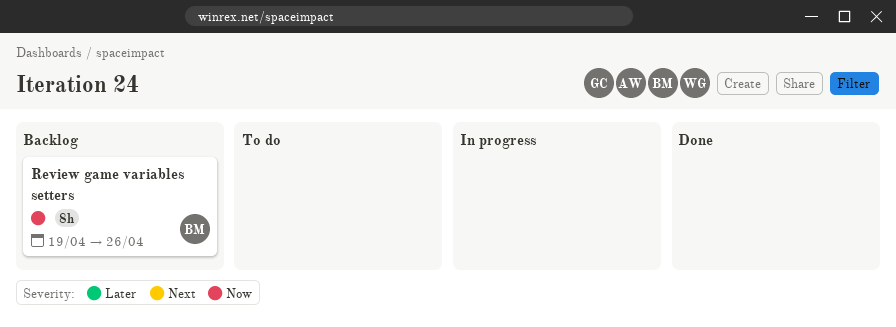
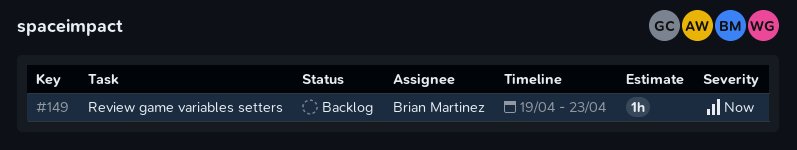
Review game variables setters, estimate: 8h -> 1h
Review game variables setters, due: Apr 26 -> Apr 23

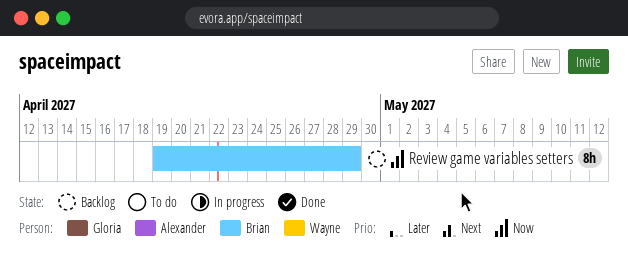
Review game variables setters, estimate: 1h -> 8h
Review game variables setters, due: Apr 23 -> Apr 29

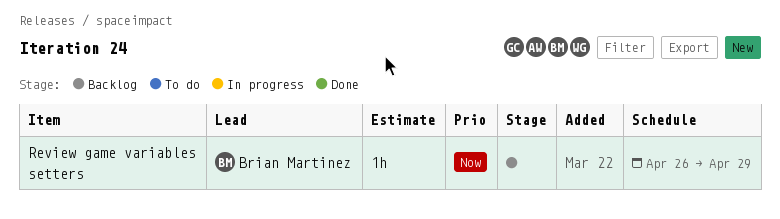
Review game variables setters, estimate: 8h -> 1h
Review game variables setters, start: Apr 19 -> Apr 26

